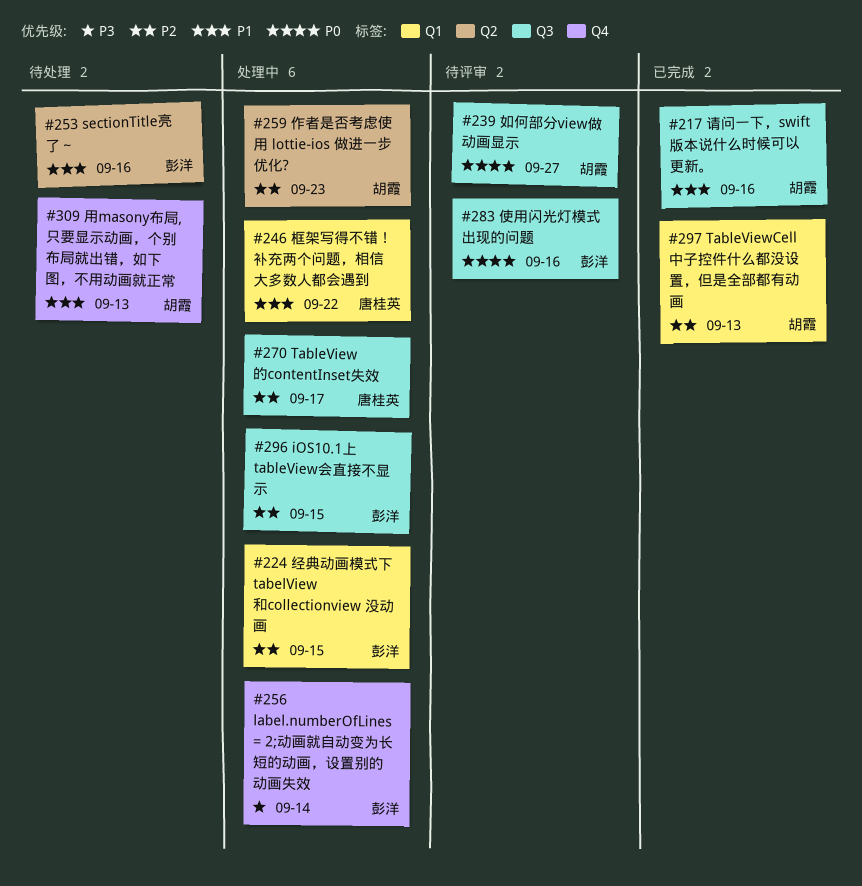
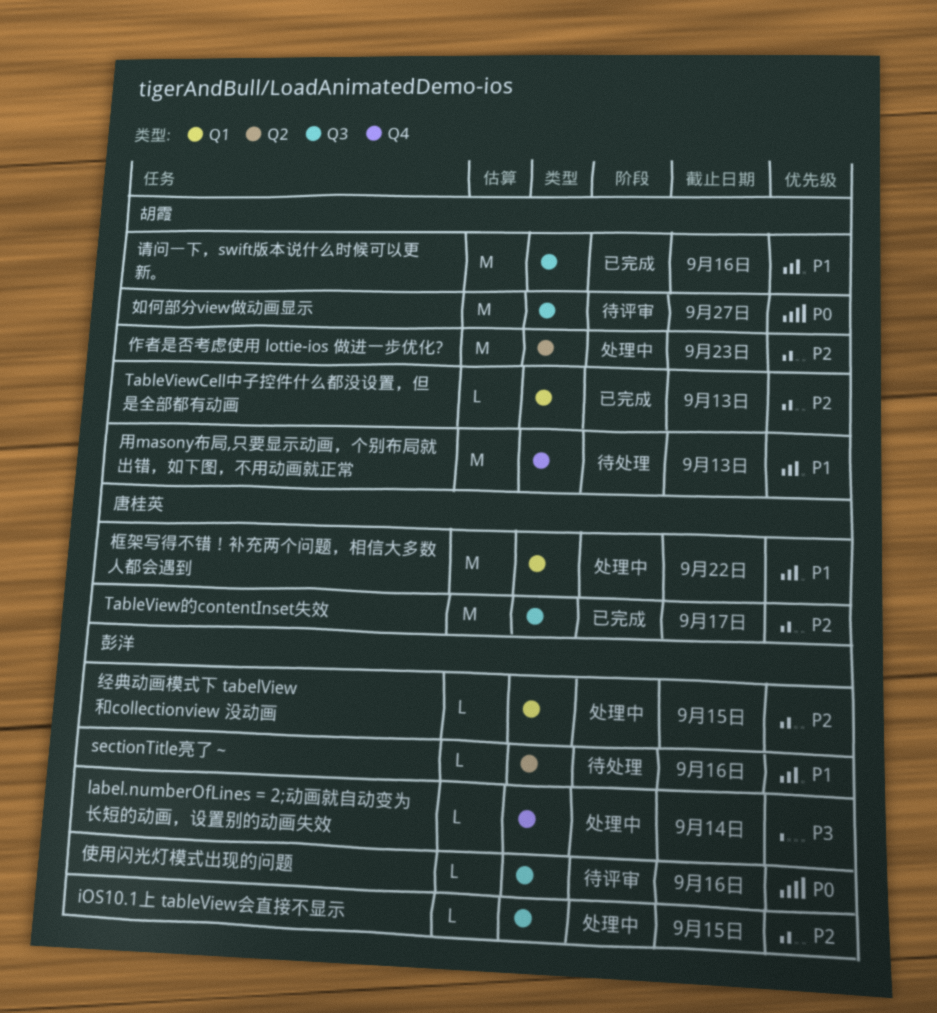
TableView的contentInset失效, status: 处理中 -> 已完成

